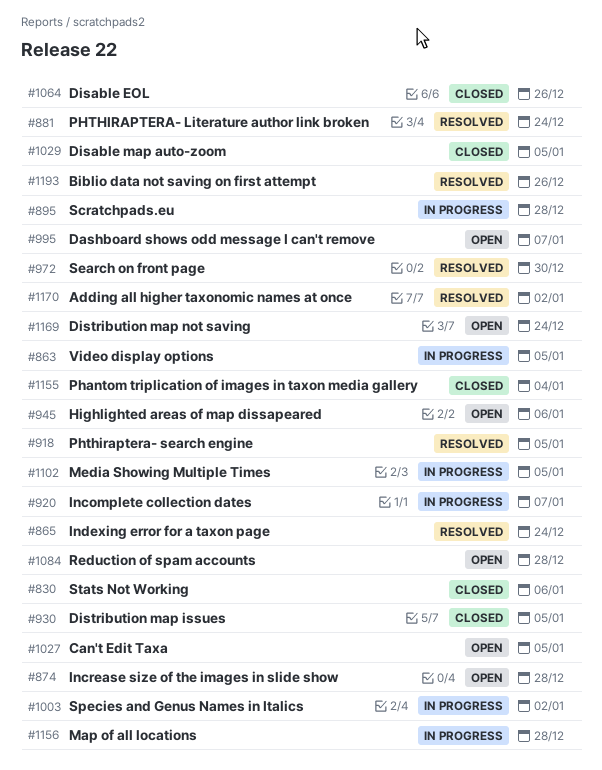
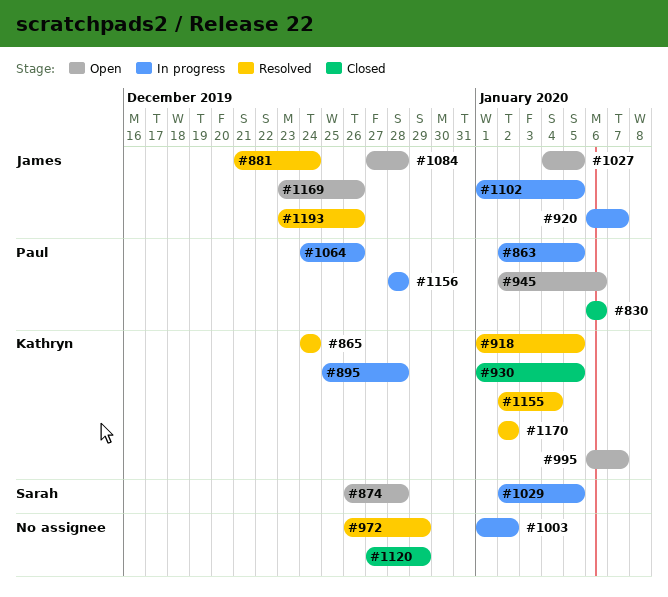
#972, due: Dec 30 -> Dec 29
#1029, status: Closed -> In progress
#1064, status: Closed -> In progress
#1120: none -> present
#1155, status: Closed -> Resolved
#1169, due: Dec 24 -> Dec 26

